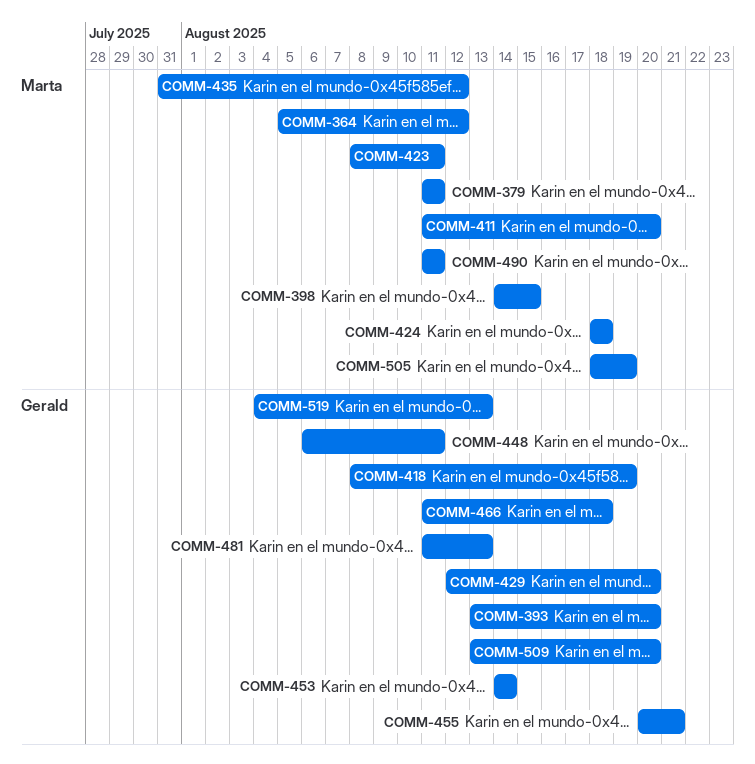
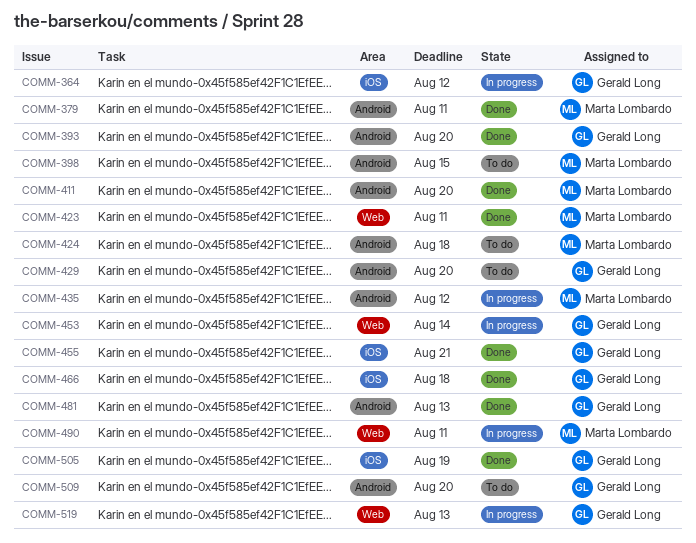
COMM-364, owner: Marta Lombardo -> Gerald Long
COMM-418: present -> none
COMM-448: present -> none
COMM-505, owner: Marta Lombardo -> Gerald Long

